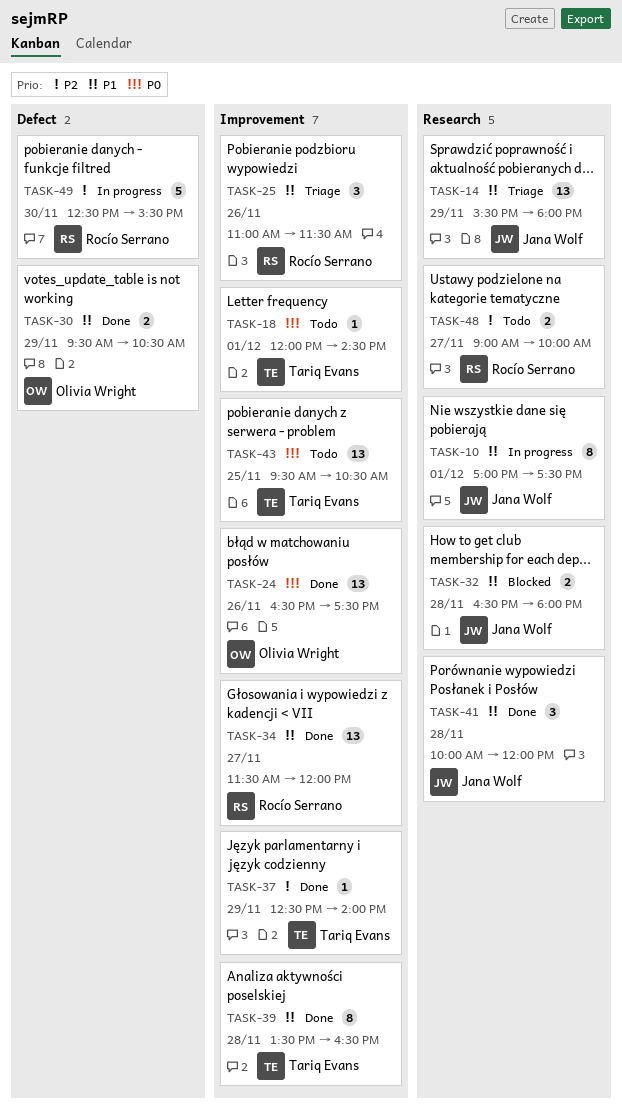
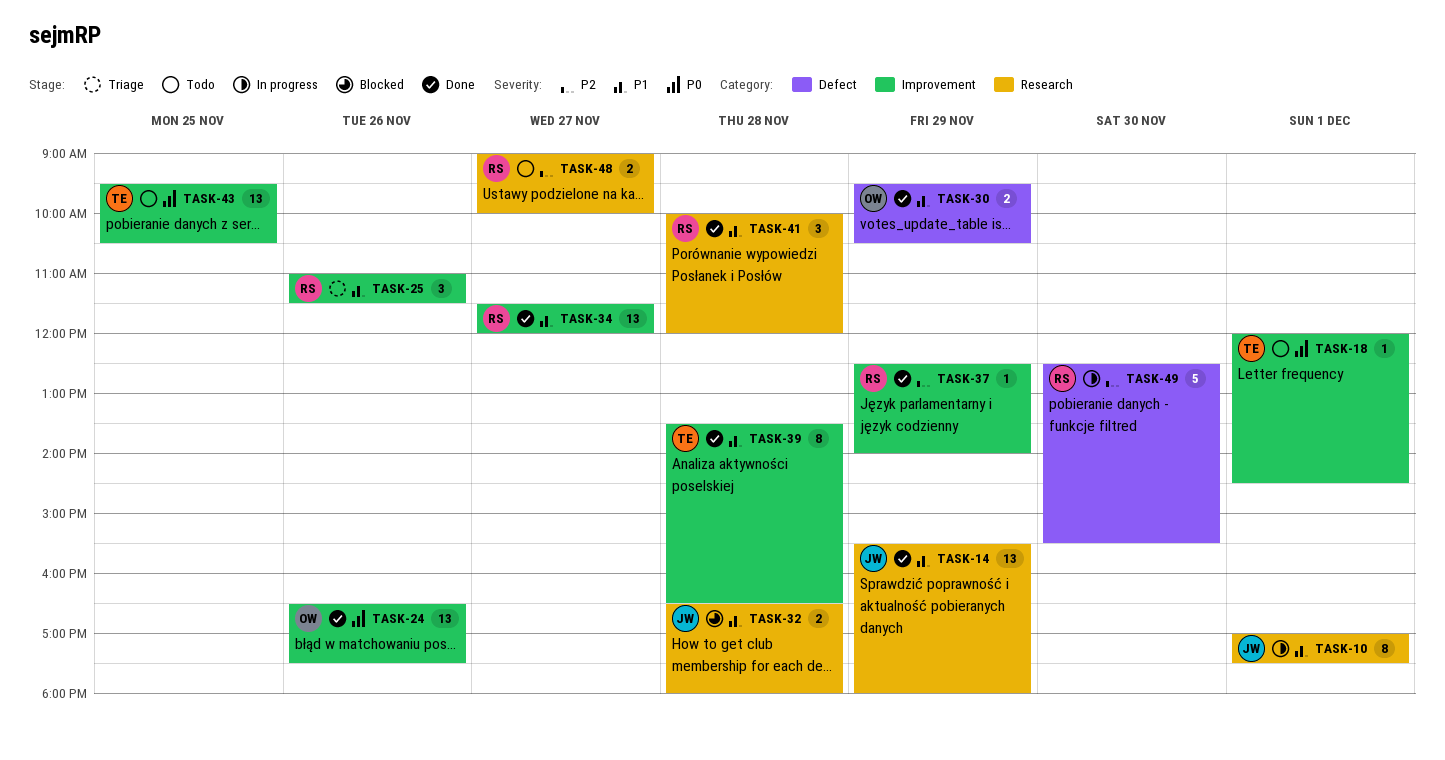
TASK-14, status: Triage -> Done
TASK-37, owner: Tariq Evans -> Rocío Serrano
TASK-41, owner: Jana Wolf -> Rocío Serrano

